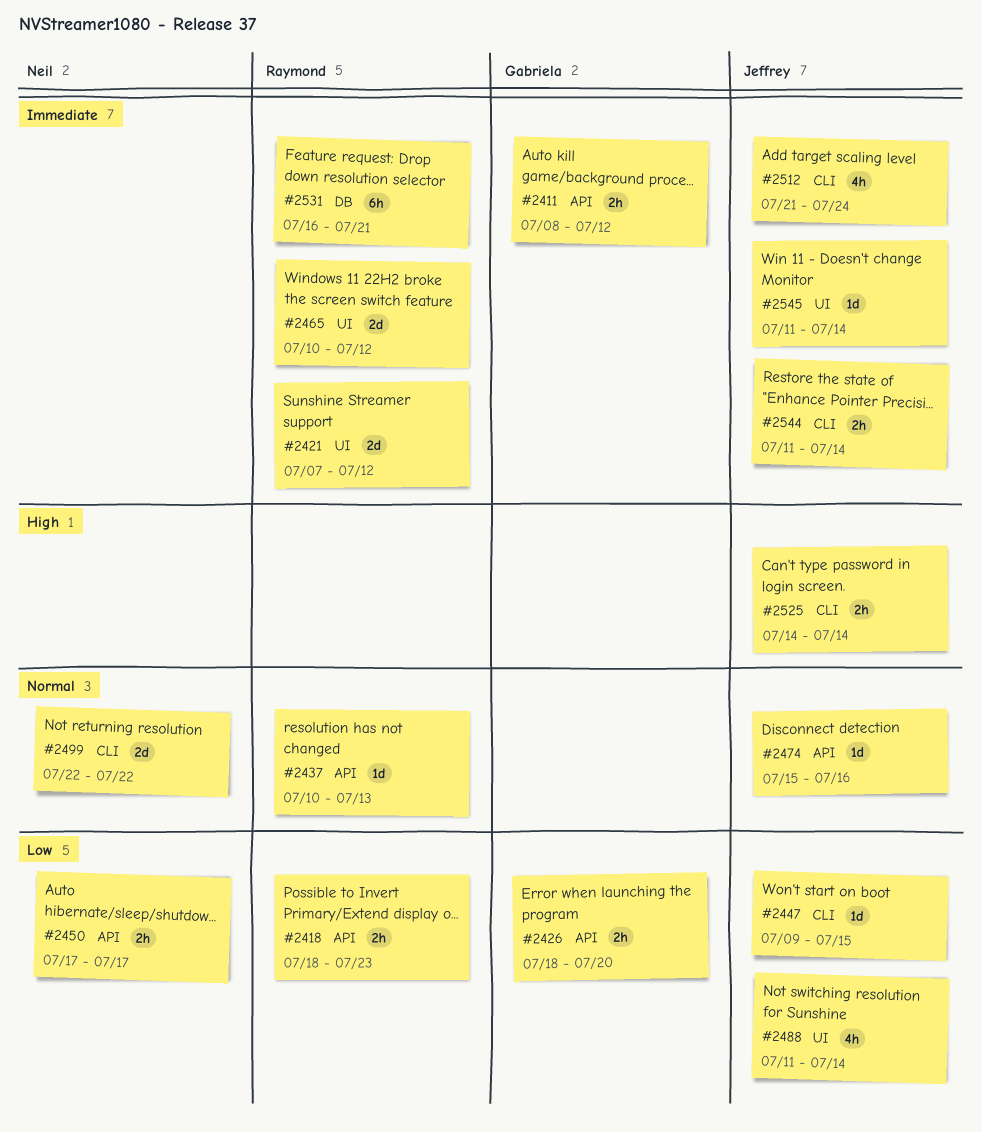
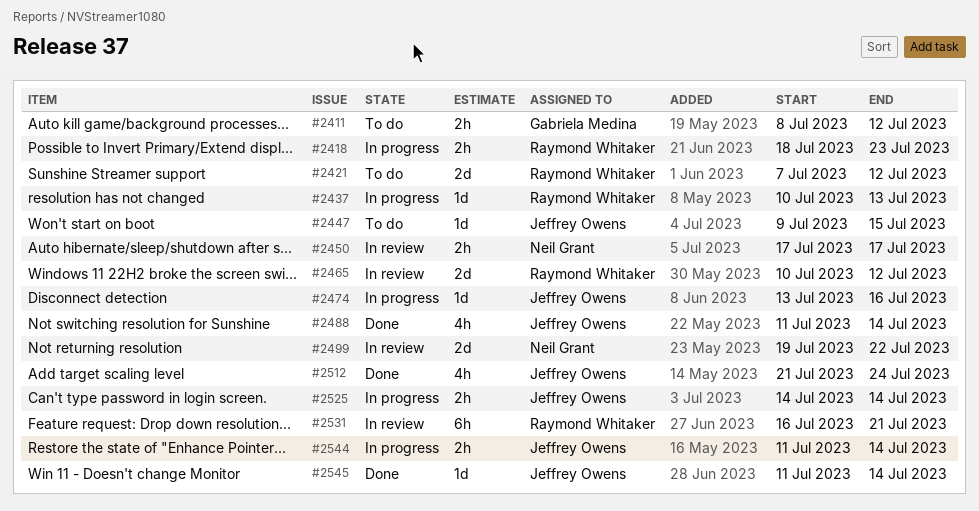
#2426: present -> none
#2474, start: Jul 15 -> Jul 13
#2499, start: Jul 22 -> Jul 19

